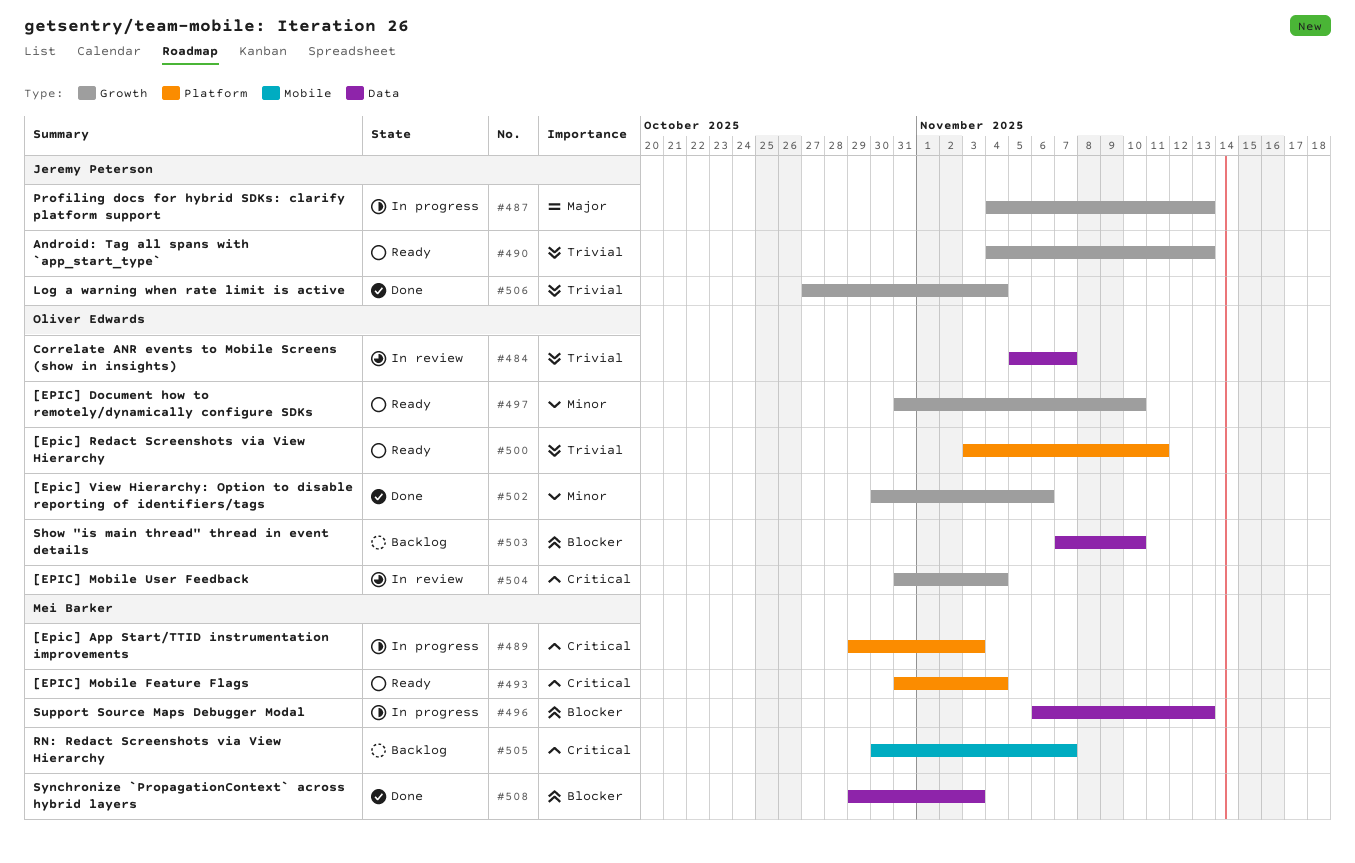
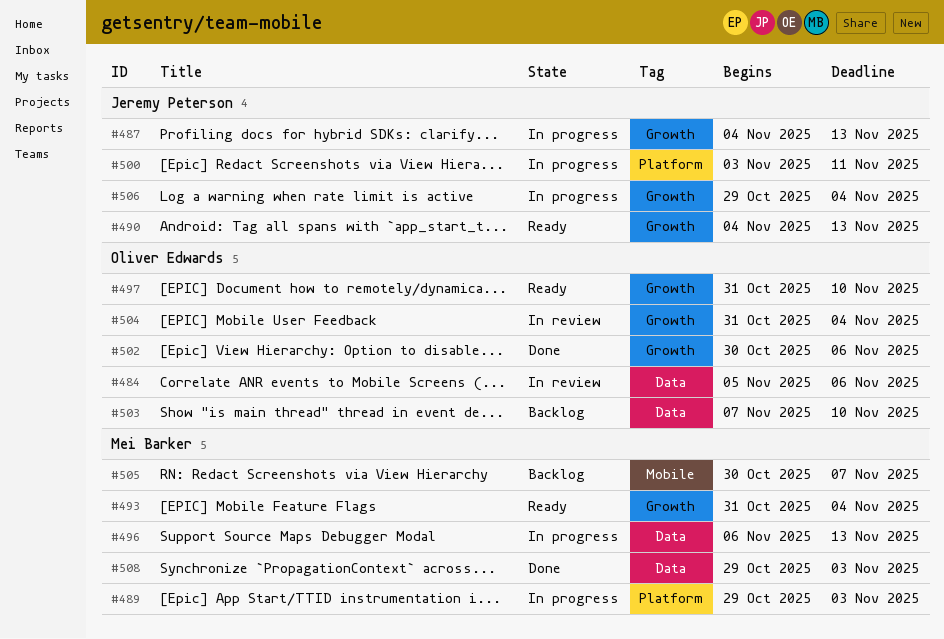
#484, due: Nov 7 -> Nov 6
#493, label: Platform -> Growth
#500, status: Ready -> In progress
#500, owner: Oliver Edwards -> Jeremy Peterson
#506, status: Done -> In progress
#506, start: Oct 27 -> Oct 29

